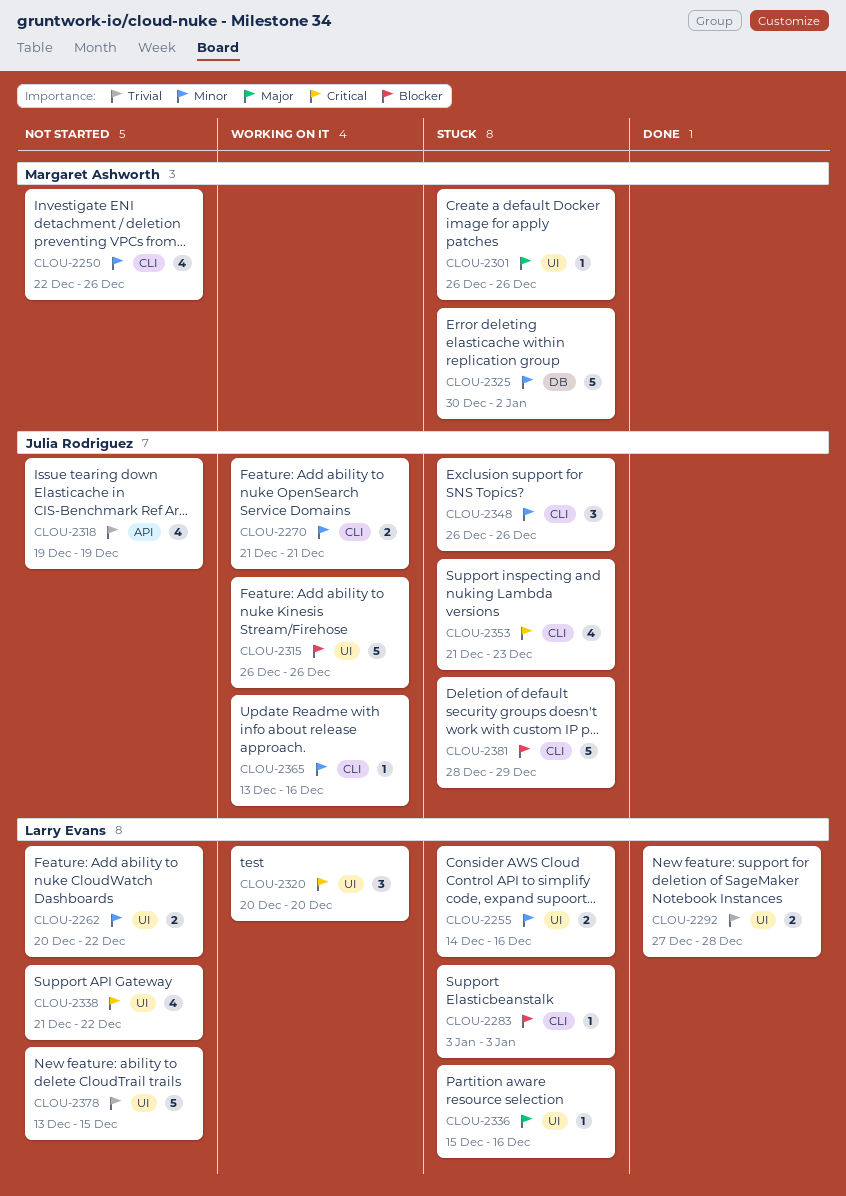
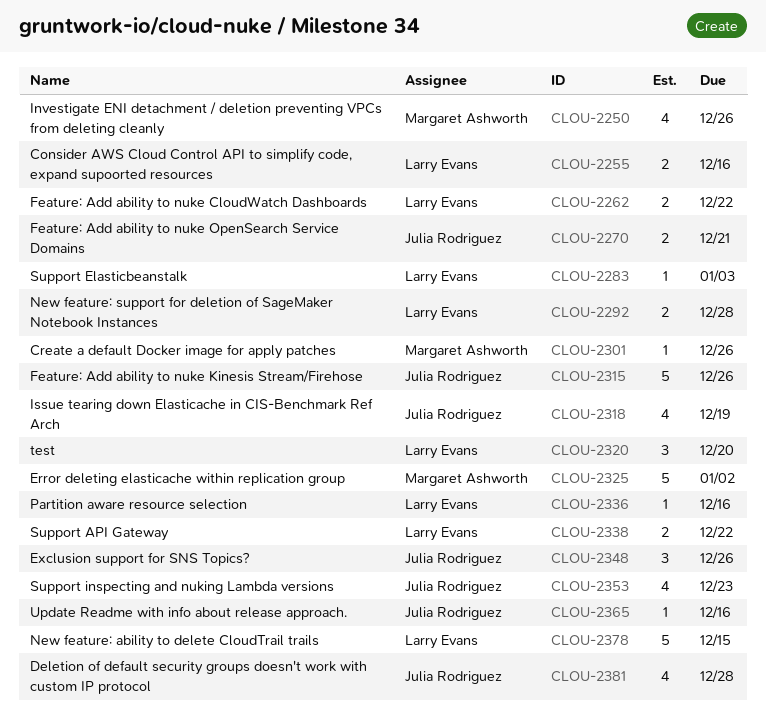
CLOU-2338, estimate: 4 -> 2
CLOU-2381, estimate: 5 -> 4
CLOU-2381, due: Dec 29 -> Dec 28

